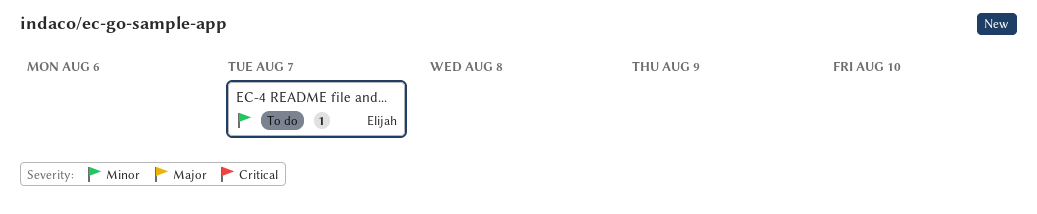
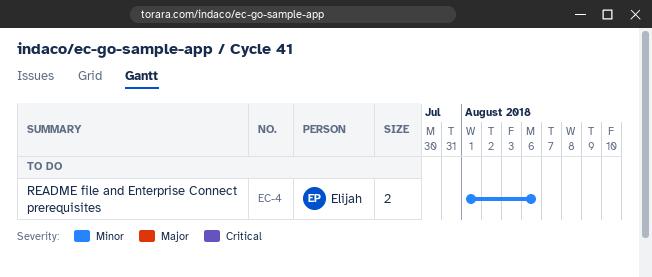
EC-4, estimate: 1 -> 2
EC-4, due: Aug 7 -> Aug 6

